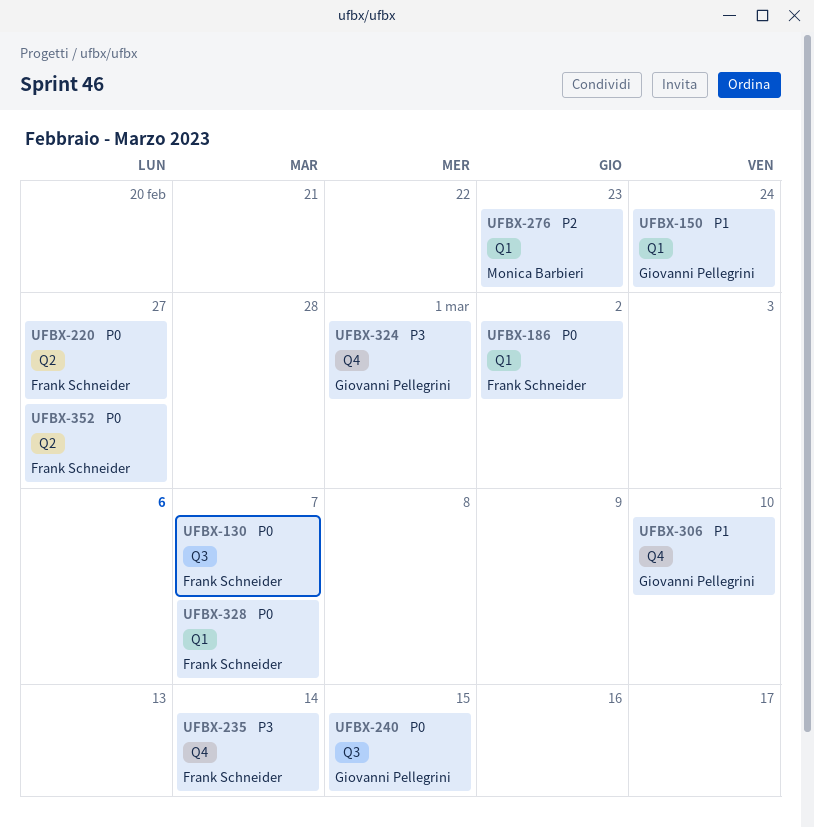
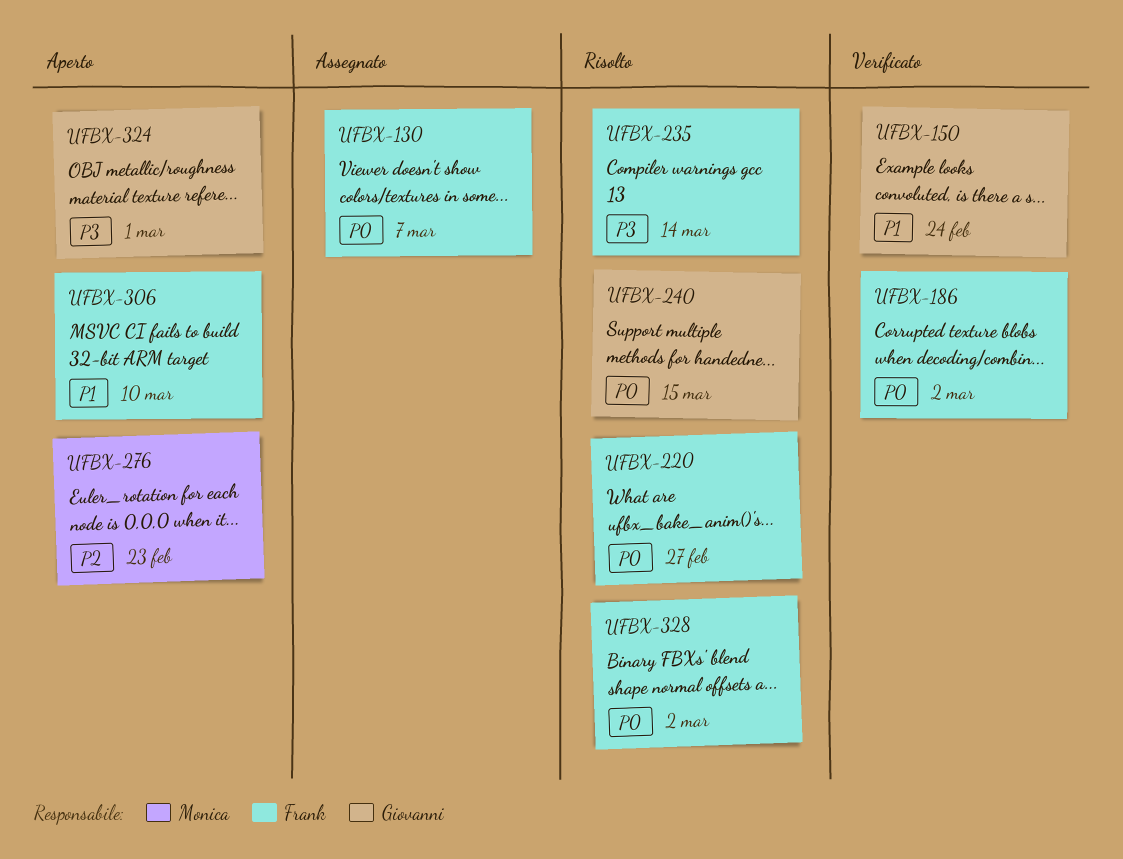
UFBX-306, owner: Giovanni Pellegrini -> Frank Schneider
UFBX-328, due: Mar 7 -> Mar 2
UFBX-352: present -> none

